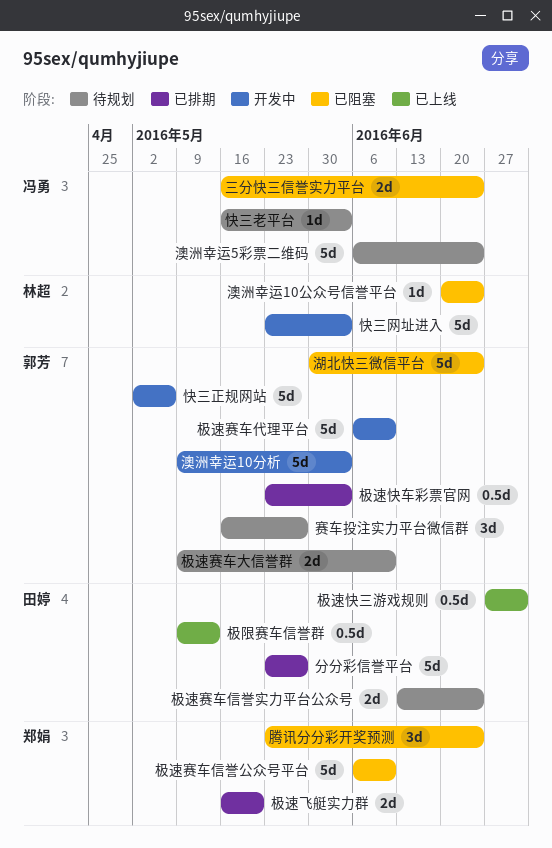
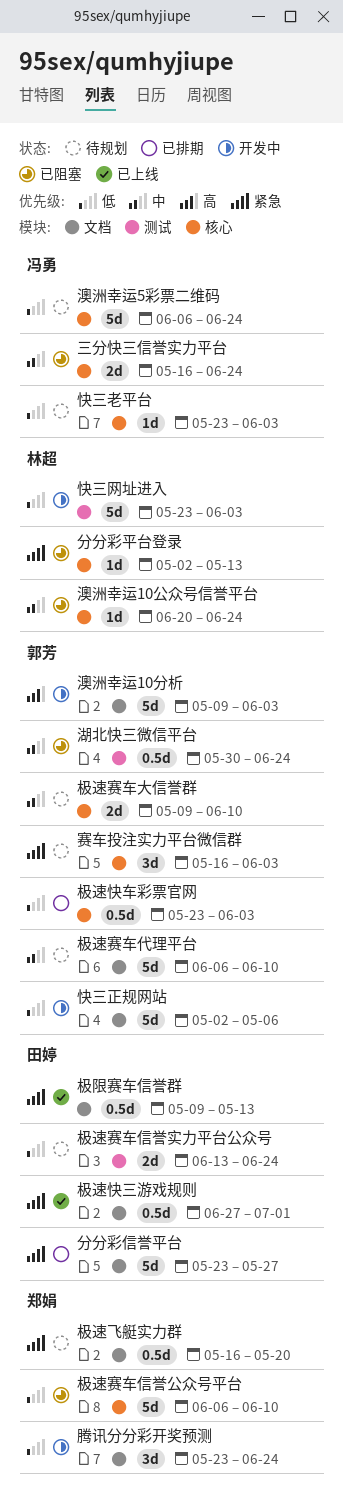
分分彩平台登录: none -> present
快三老平台, start: May 16 -> May 23
极速赛车代理平台, status: 开发中 -> 待规划
极速飞艇实力群, status: 已排期 -> 待规划
极速飞艇实力群, estimate: 2d -> 0.5d
湖北快三微信平台, estimate: 5d -> 0.5d
腾讯分分彩开奖预测, status: 已阻塞 -> 开发中
赛车投注实力平台微信群, due: May 27 -> Jun 3

